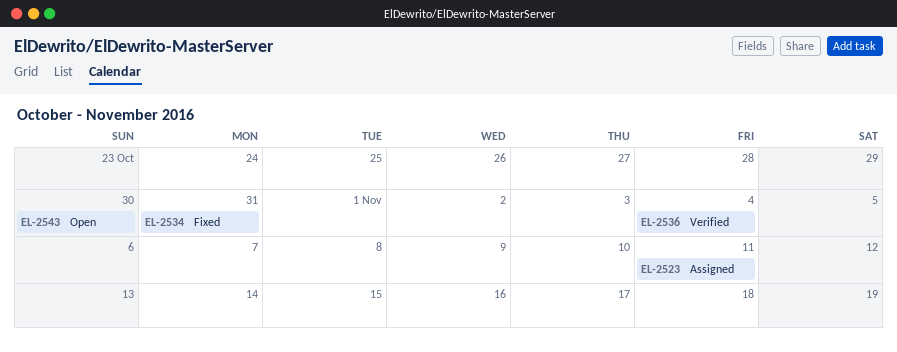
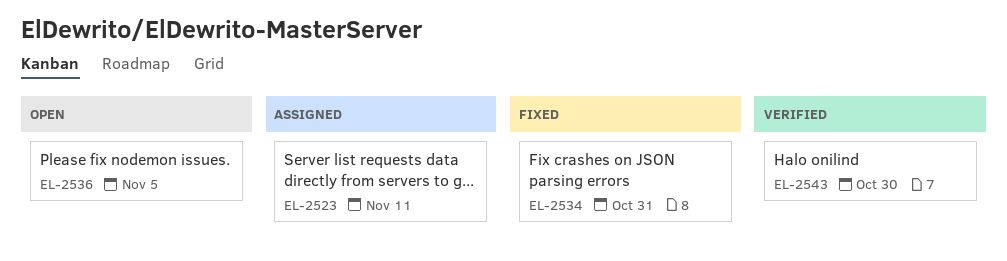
EL-2536, status: Verified -> Open
EL-2536, due: Nov 4 -> Nov 5
EL-2543, status: Open -> Verified

